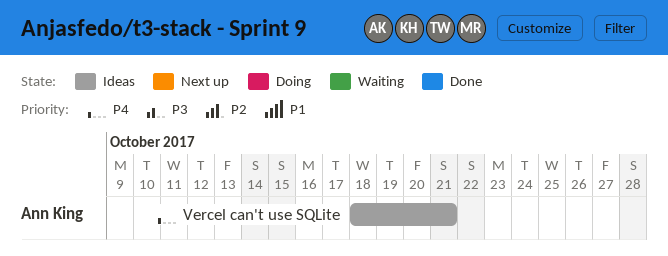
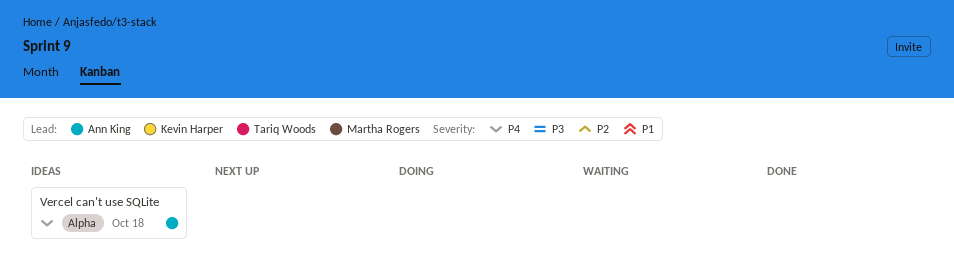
Vercel can't use SQLite, due: Oct 21 -> Oct 18

